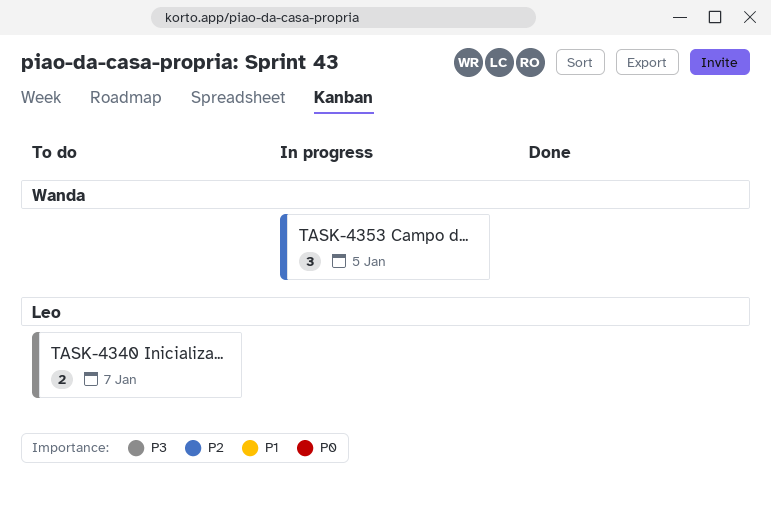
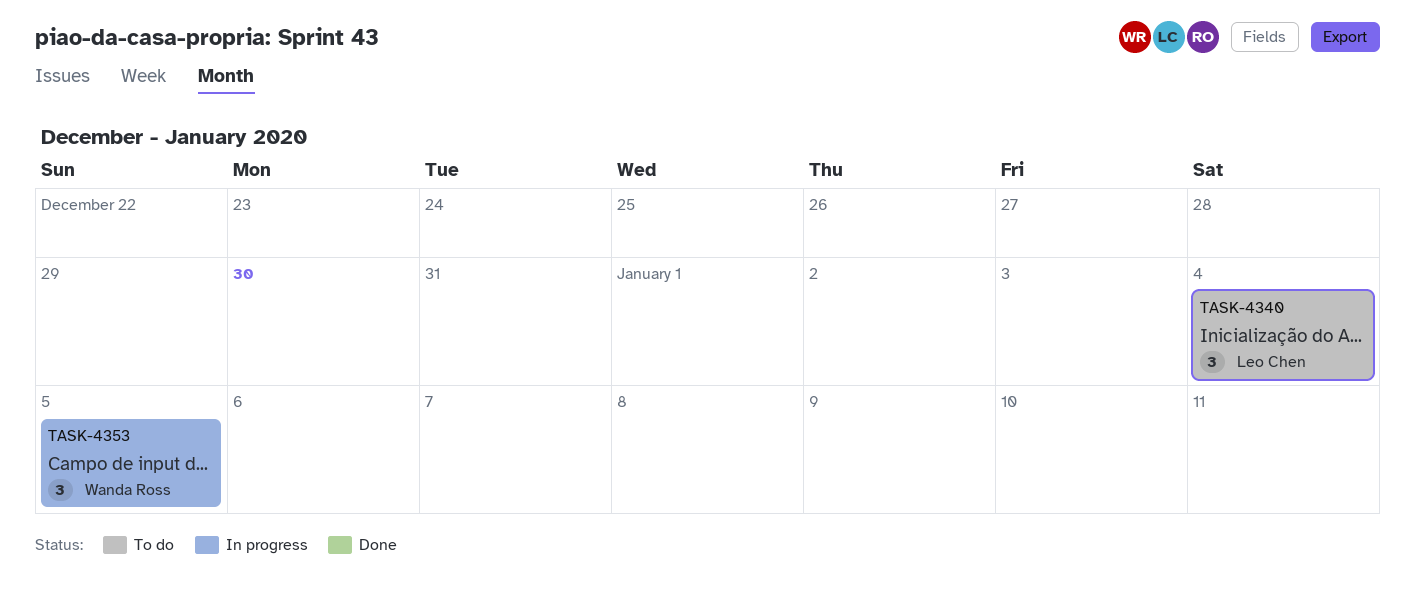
TASK-4340, estimate: 2 -> 3
TASK-4340, due: Jan 7 -> Jan 4

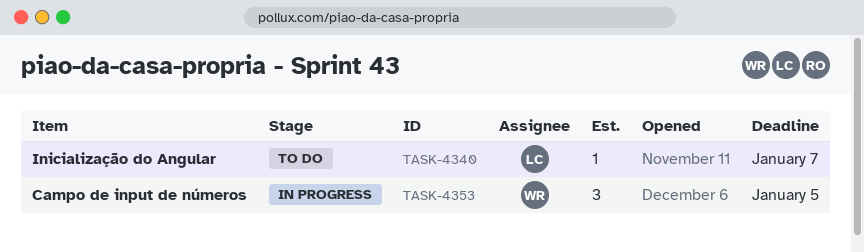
TASK-4340, estimate: 3 -> 1
TASK-4340, due: Jan 4 -> Jan 7

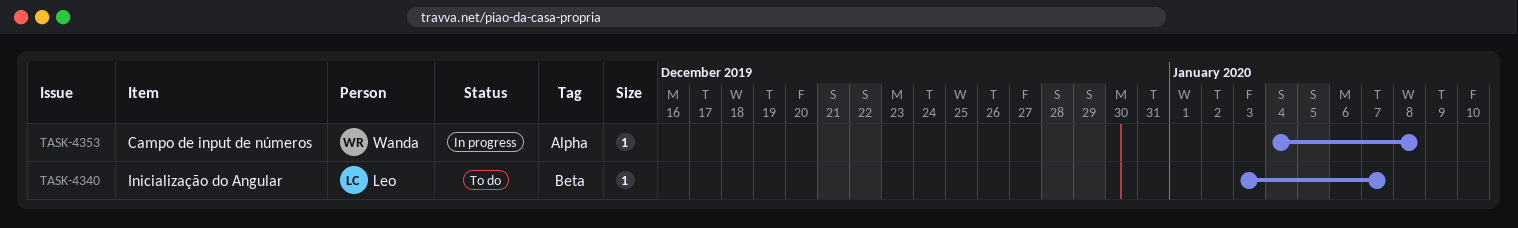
TASK-4353, estimate: 3 -> 1
TASK-4353, due: Jan 5 -> Jan 8

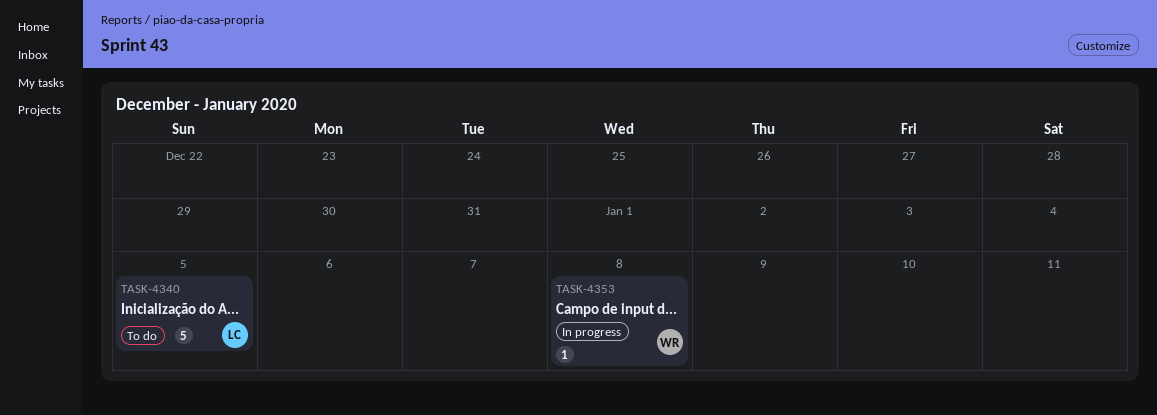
TASK-4340, estimate: 1 -> 5
TASK-4340, due: Jan 7 -> Jan 5

